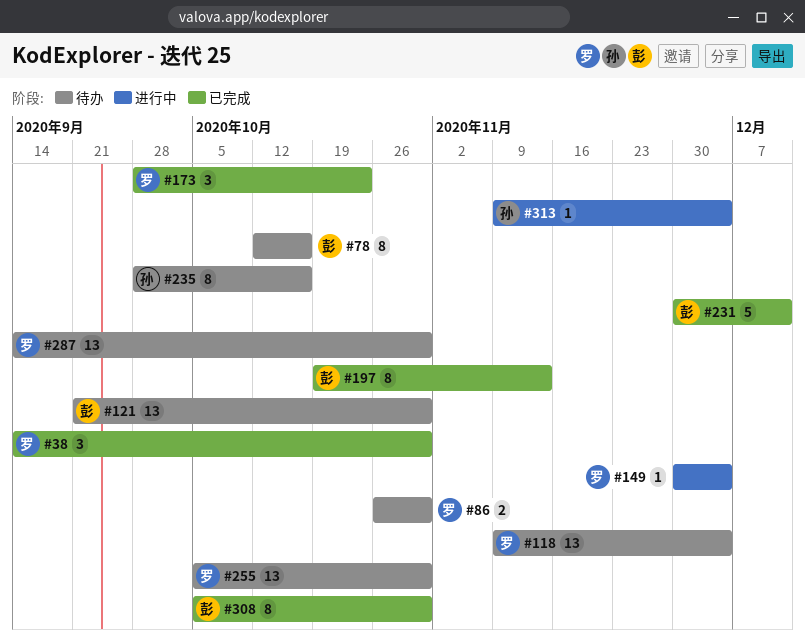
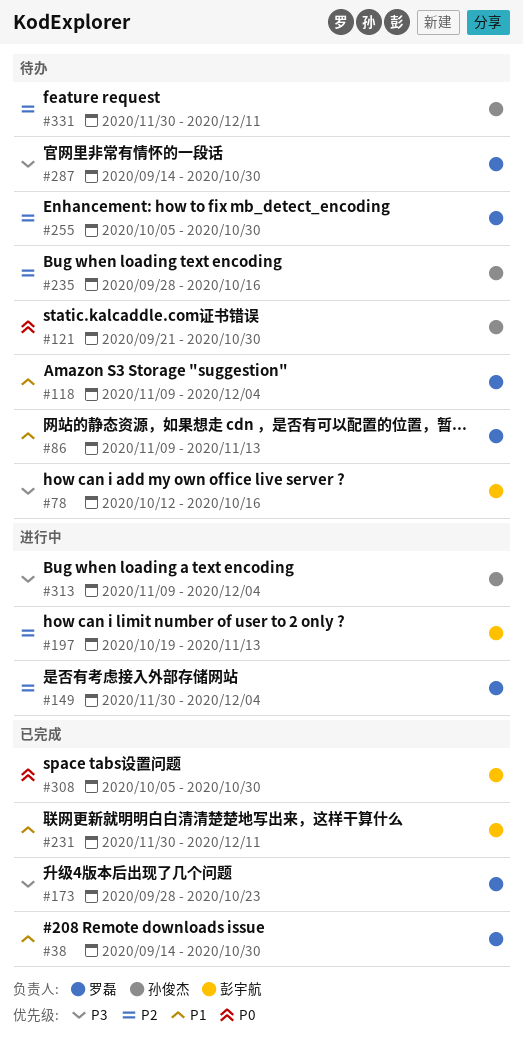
#86, start: Oct 26 -> Nov 9
#86, due: Oct 30 -> Nov 13
#121, owner: 彭宇航 -> 孙俊杰
#197, status: 已完成 -> 进行中
#331: none -> present

